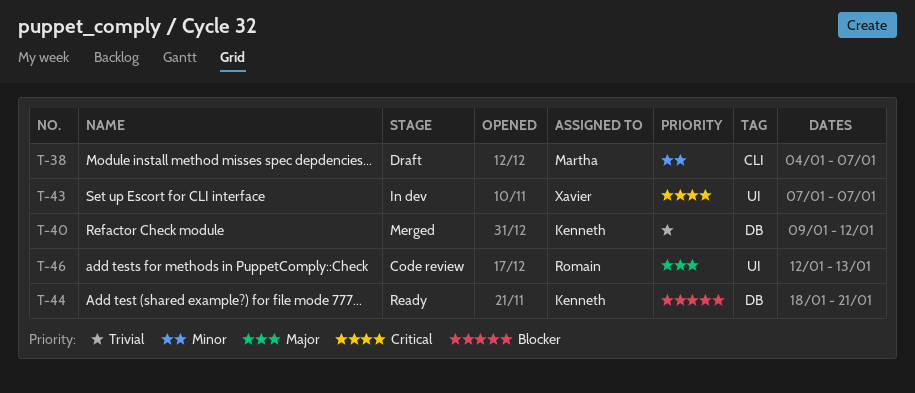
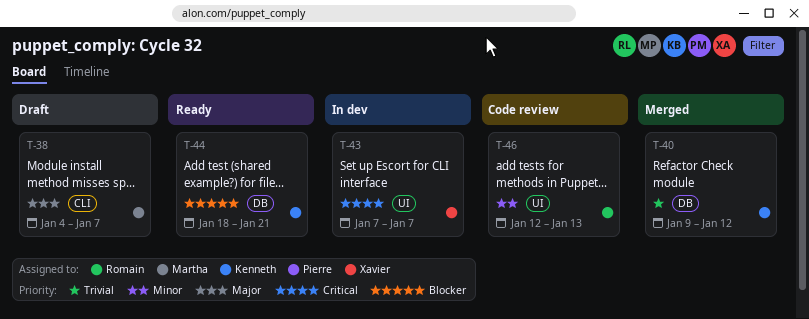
T-38, priority: Minor -> Major
T-46, priority: Major -> Minor

